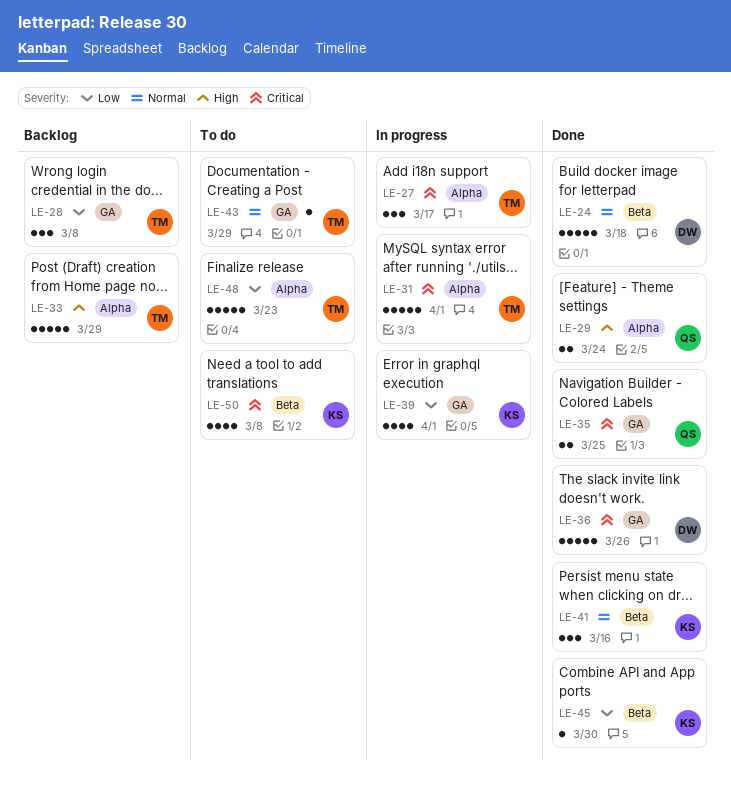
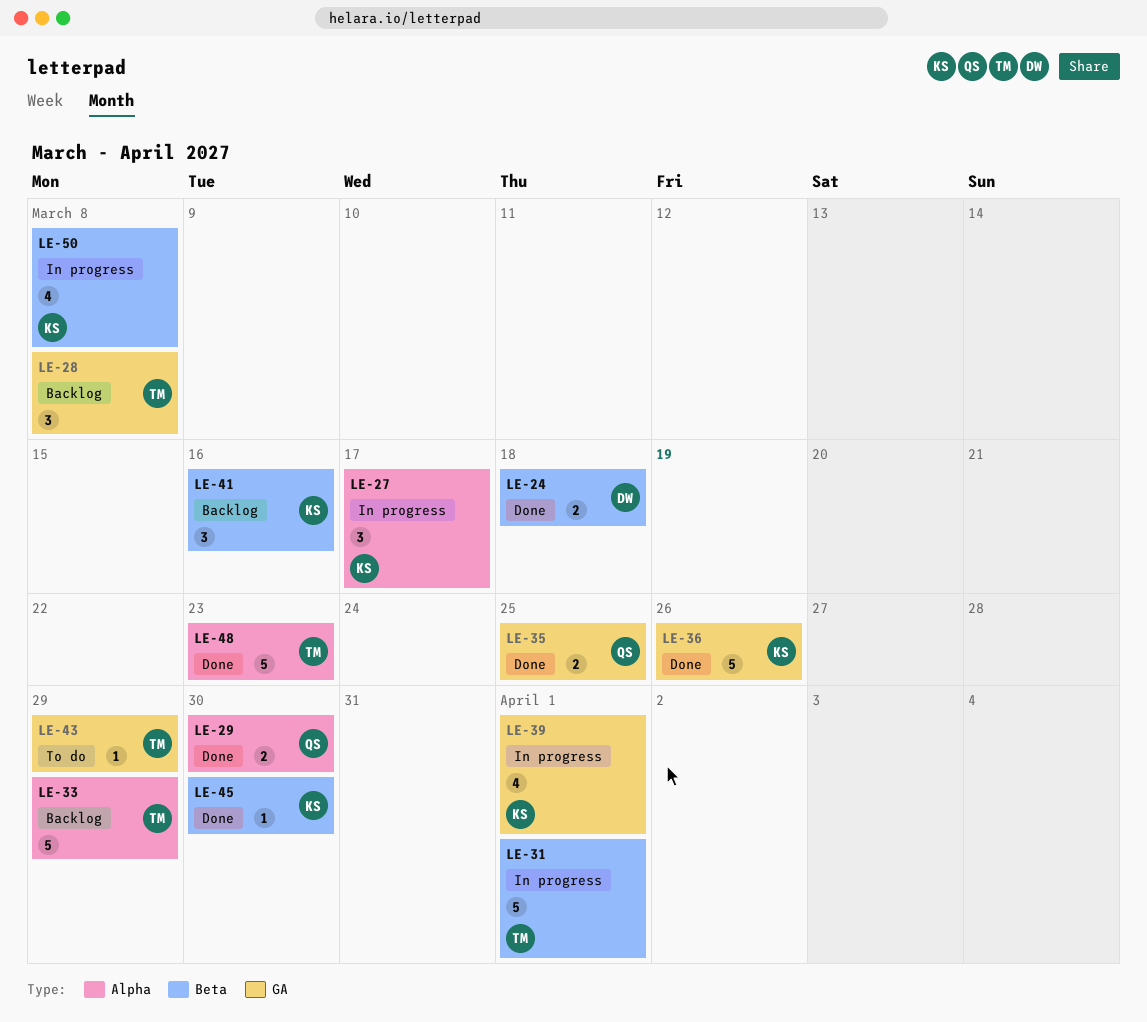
LE-24, estimate: 5 -> 2
LE-27, owner: TM -> KS
LE-29, due: Mar 24 -> Mar 30
LE-31, label: Alpha -> Beta
LE-36, owner: DW -> KS
LE-41, status: Done -> Backlog
LE-48, status: To do -> Done
LE-50, status: To do -> In progress

